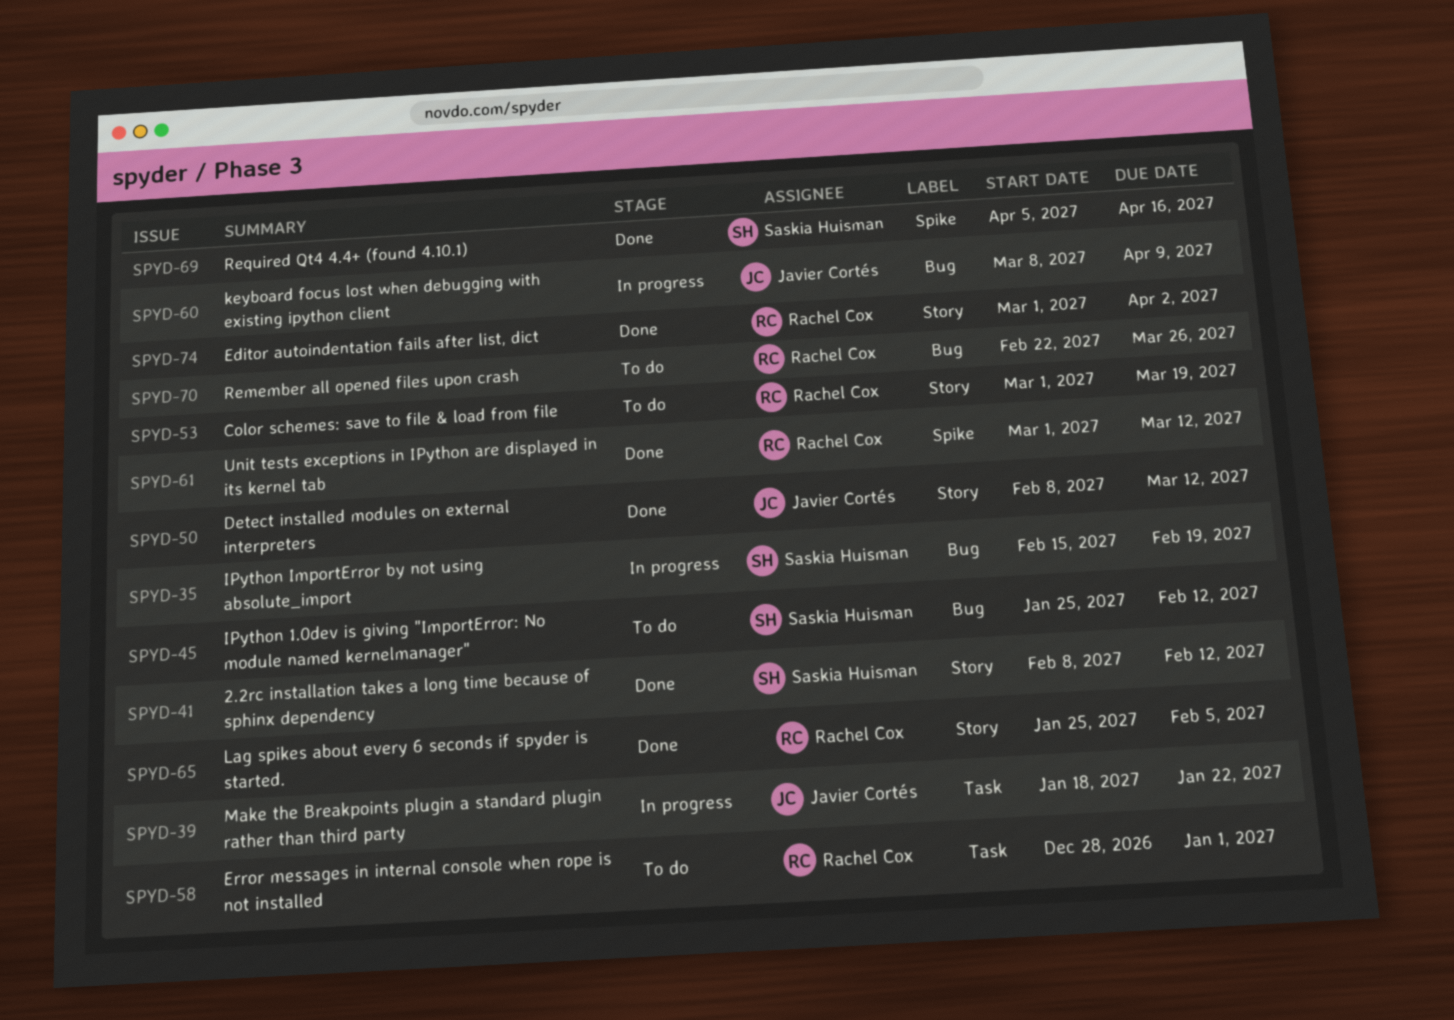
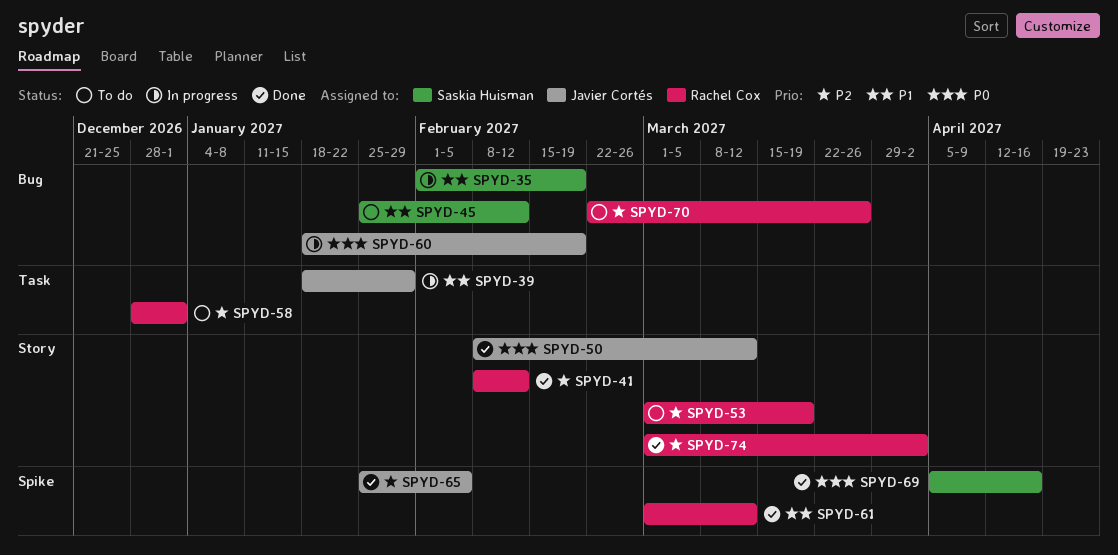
SPYD-35, start: Feb 15 -> Feb 1
SPYD-39, due: Jan 22 -> Jan 29
SPYD-41, owner: Saskia Huisman -> Rachel Cox
SPYD-60, start: Mar 8 -> Jan 18
SPYD-60, due: Apr 9 -> Feb 19
SPYD-65, owner: Rachel Cox -> Javier Cortés
SPYD-65, label: Story -> Spike

